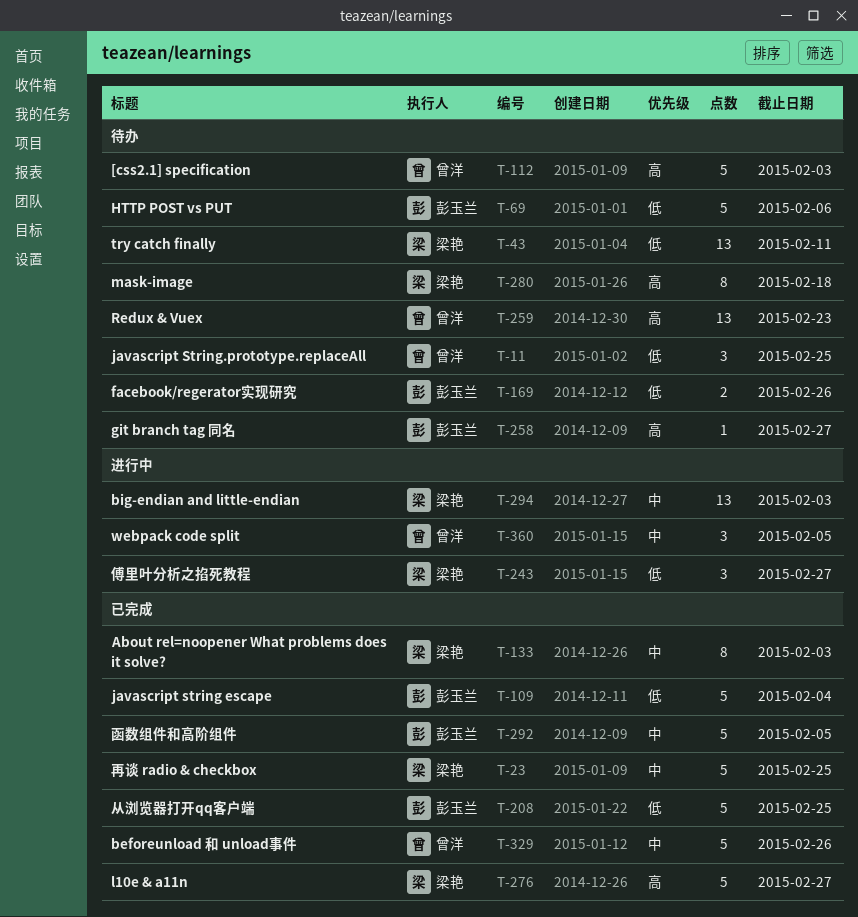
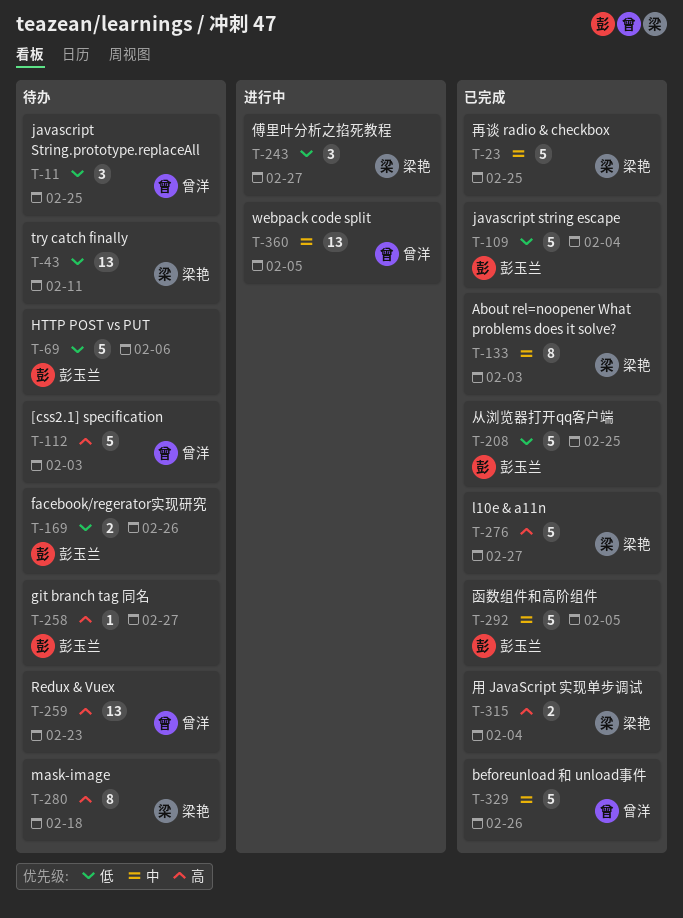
T-294: present -> none
T-315: none -> present
T-360, estimate: 3 -> 13

